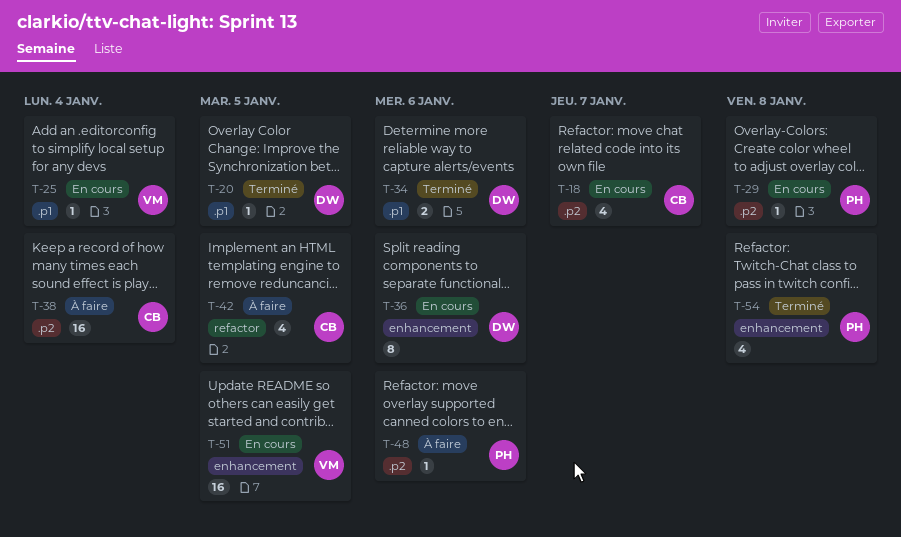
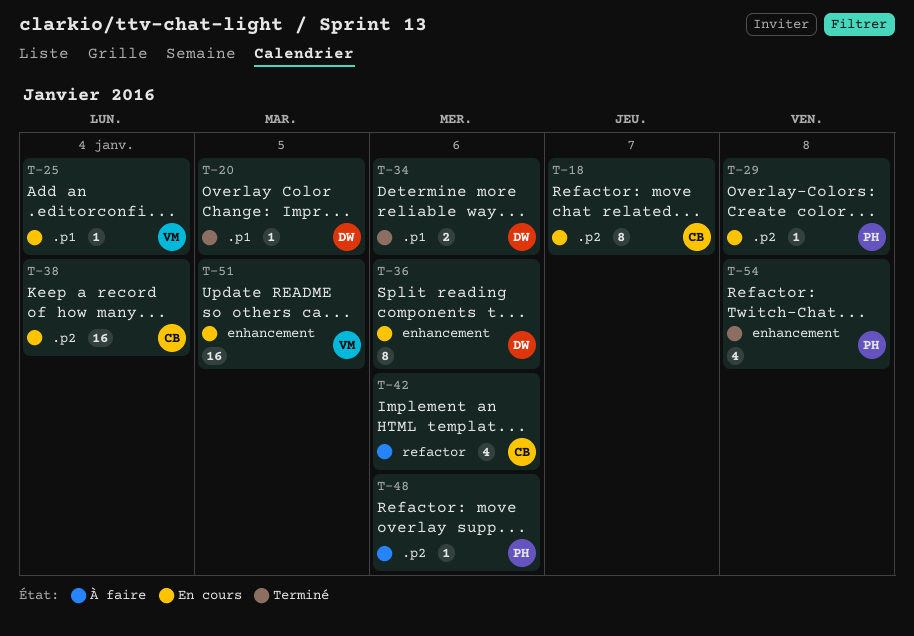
T-18, estimate: 4 -> 8
T-38, status: À faire -> En cours
T-42, due: Jan 5 -> Jan 6

